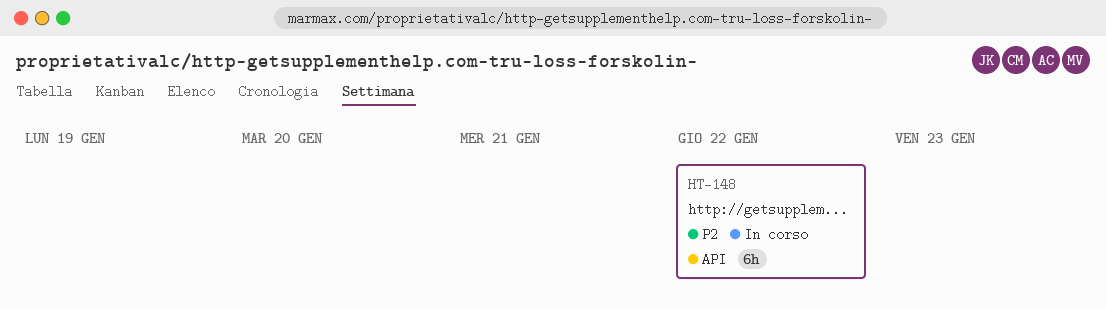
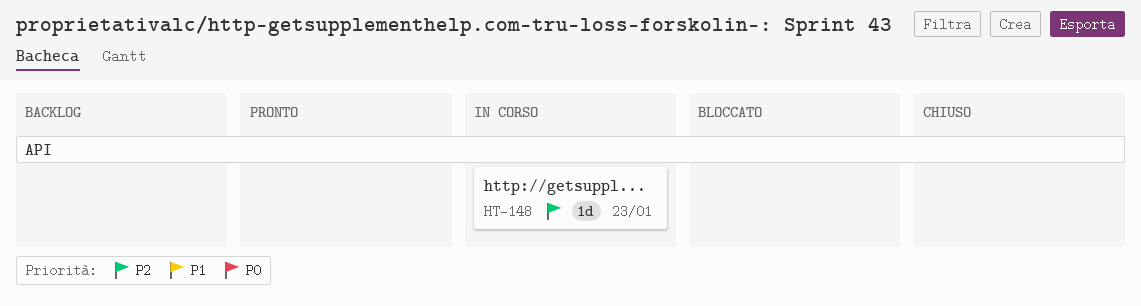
HT-148, estimate: 6h -> 1d
HT-148, due: Jan 22 -> Jan 23

